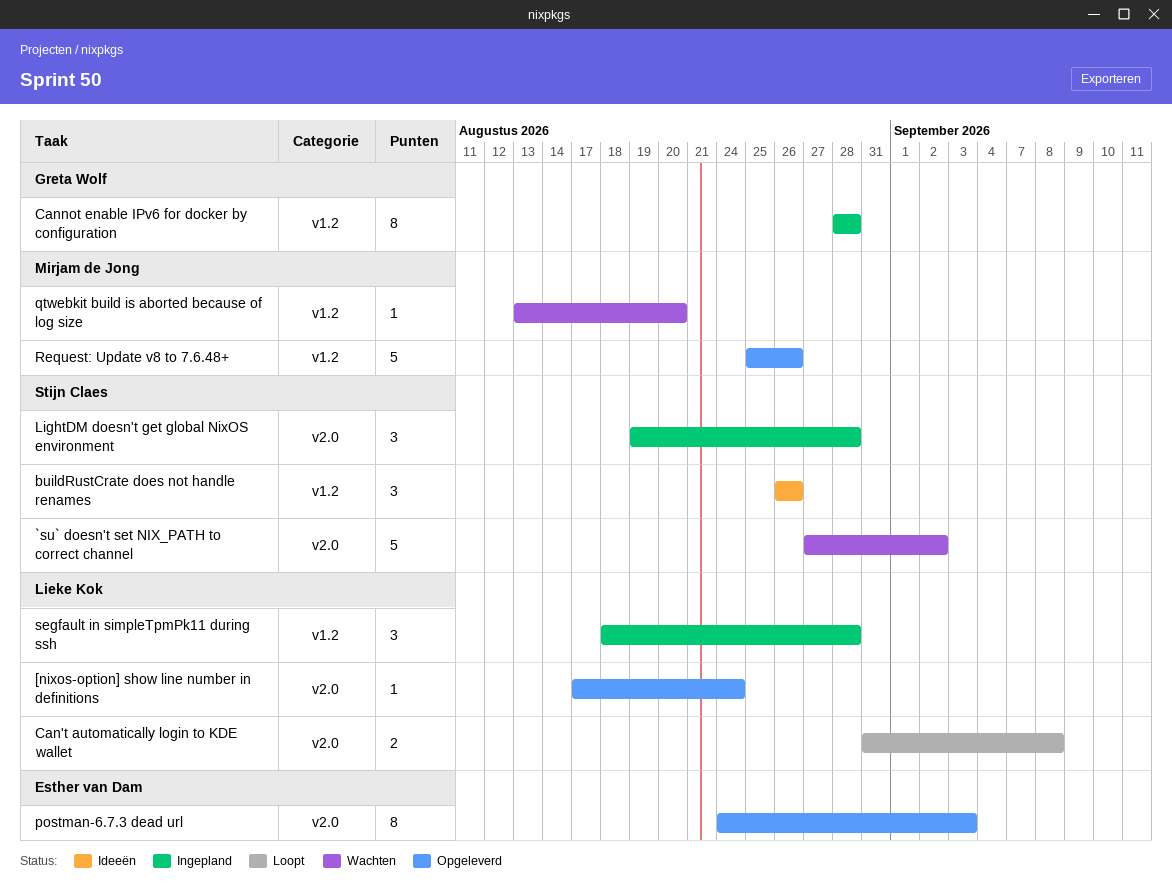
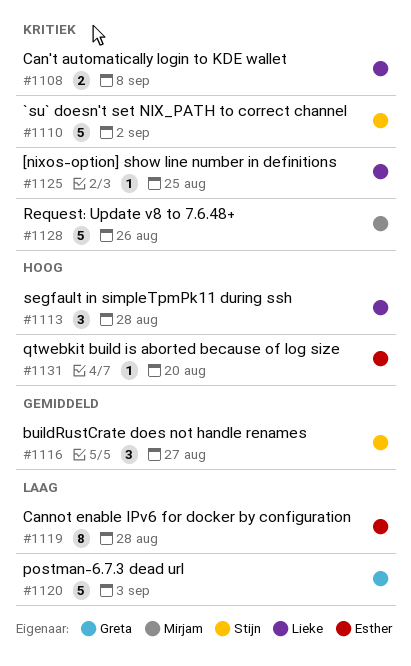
[nixos-option] show line number in definitions, due: Aug 24 -> Aug 25
buildRustCrate does not handle renames, due: Aug 26 -> Aug 27
Cannot enable IPv6 for docker by configuration, owner: Greta Wolf -> Esther van Dam
LightDM doesn't get global NixOS environment: present -> none
postman-6.7.3 dead url, owner: Esther van Dam -> Greta Wolf
postman-6.7.3 dead url, estimate: 8 -> 5
qtwebkit build is aborted because of log size, owner: Mirjam de Jong -> Esther van Dam

